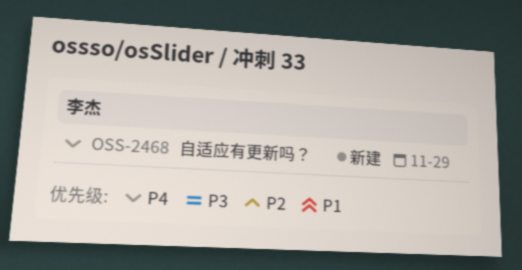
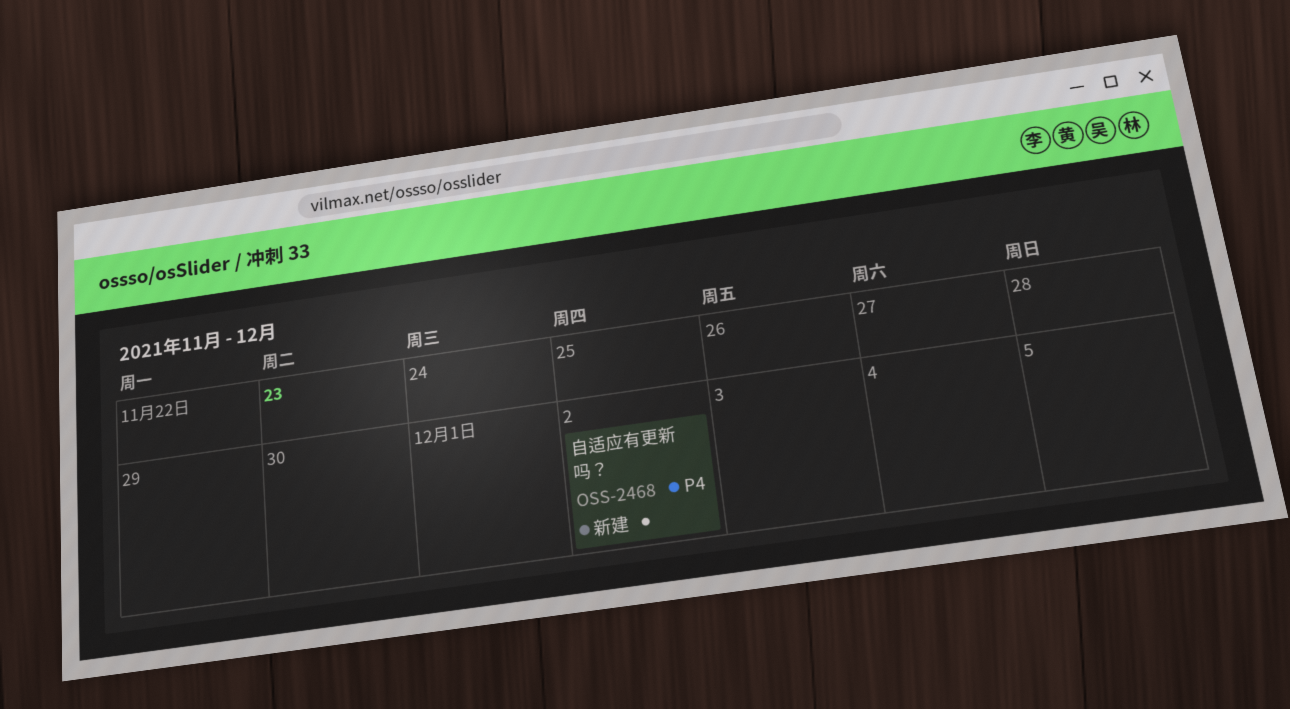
OSS-2468, due: Nov 29 -> Dec 2

